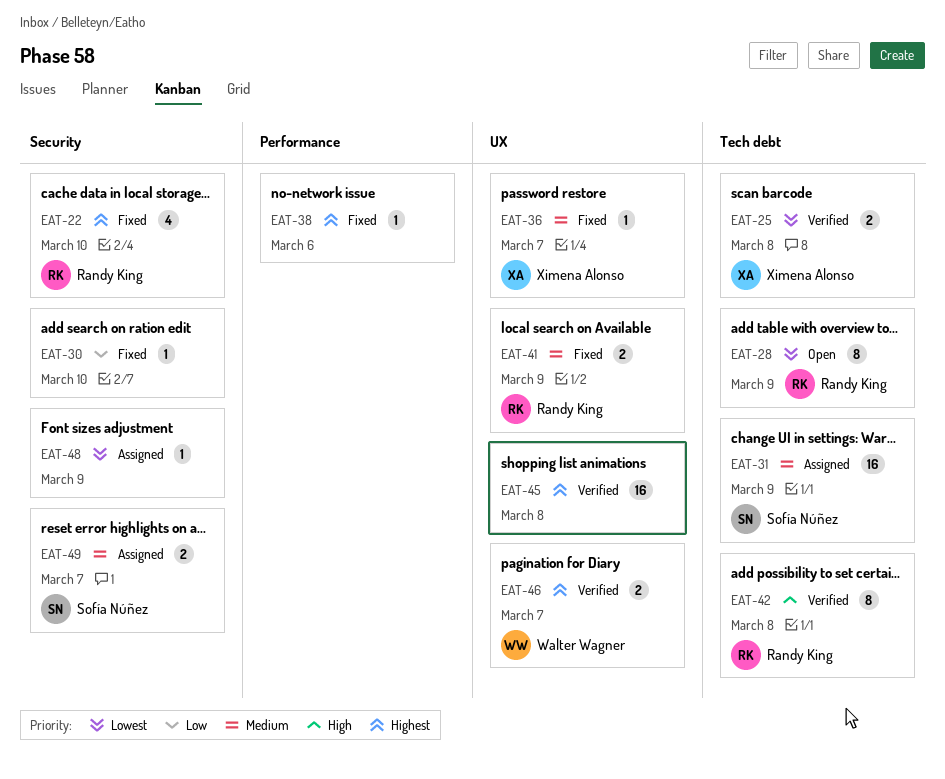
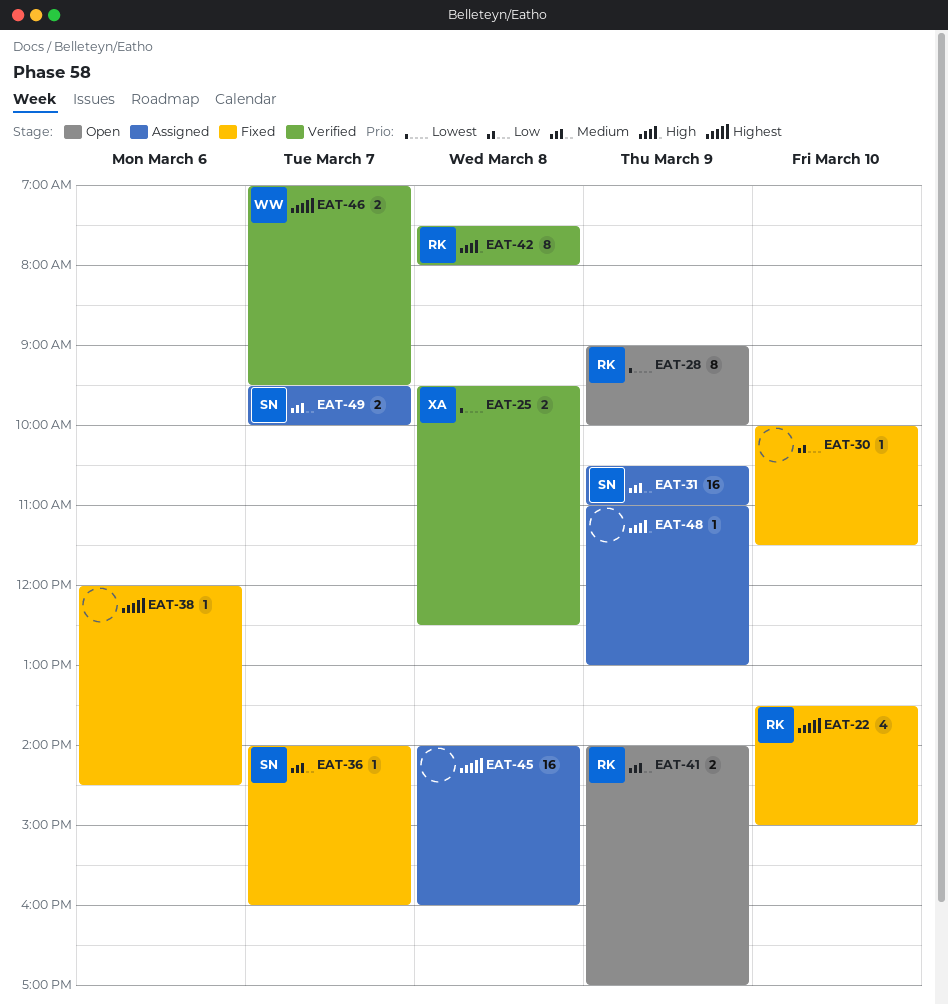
EAT-36, owner: Ximena Alonso -> Sofía Núñez
EAT-41, status: Fixed -> Open
EAT-45, status: Verified -> Assigned
EAT-48, priority: Lowest -> High

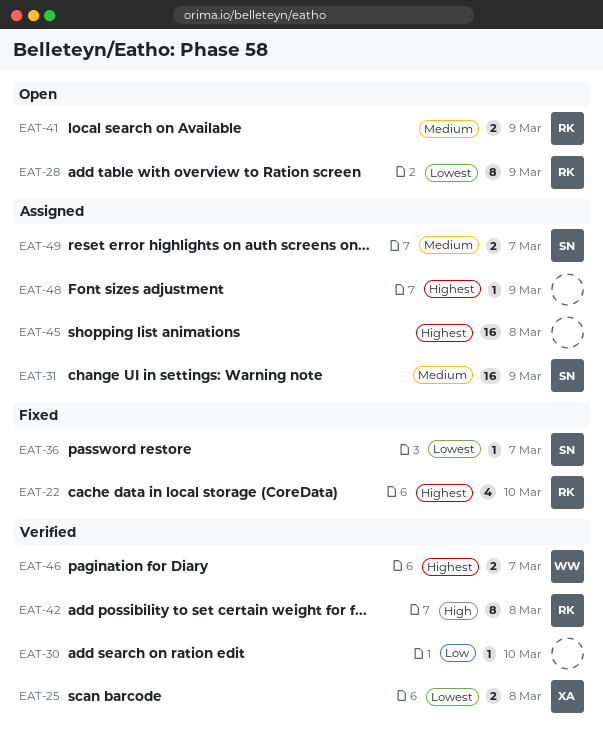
EAT-30, status: Fixed -> Verified
EAT-36, priority: Medium -> Lowest
EAT-38: present -> none
EAT-48, priority: High -> Highest

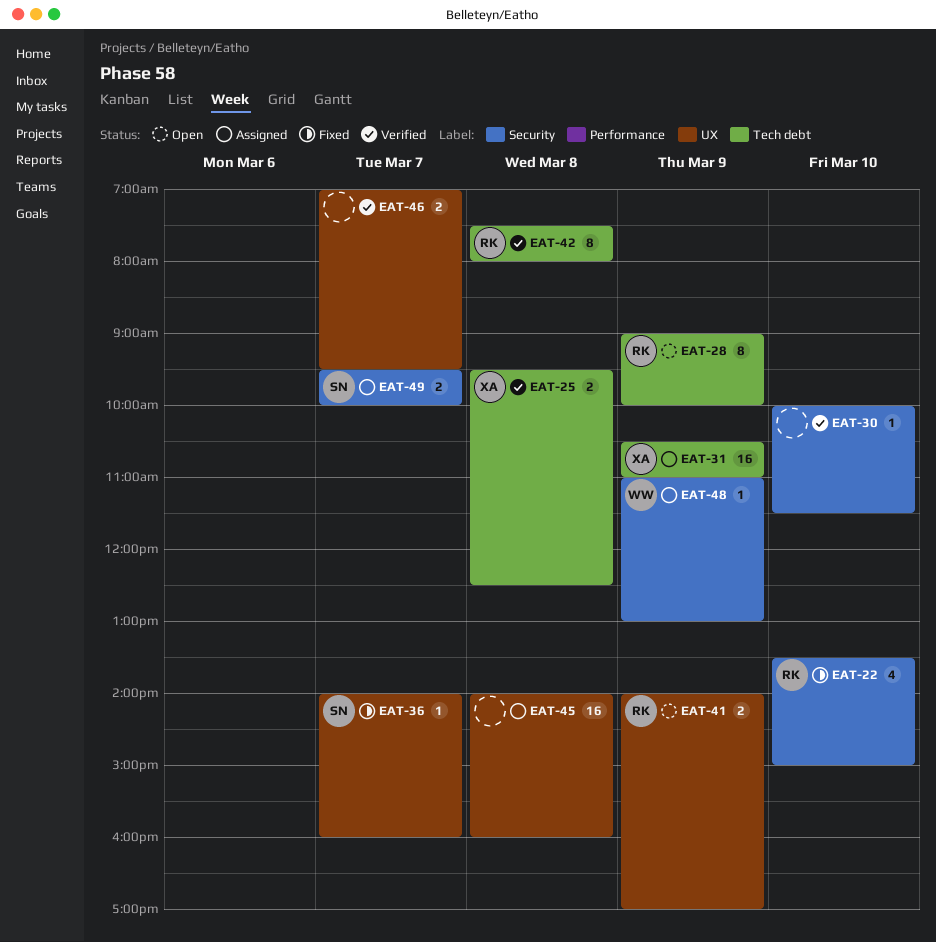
EAT-31, owner: SN -> XA
EAT-46, owner: WW -> none
EAT-48, owner: none -> WW

